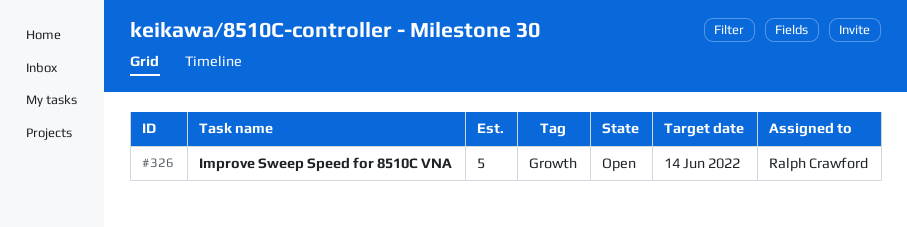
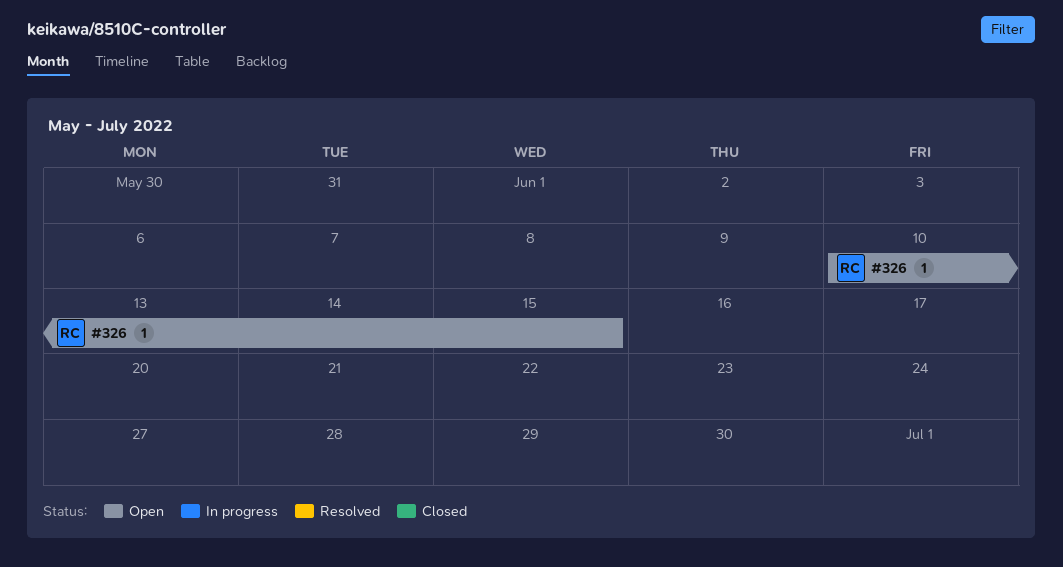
#326, estimate: 5 -> 1
#326, due: Jun 14 -> Jun 15

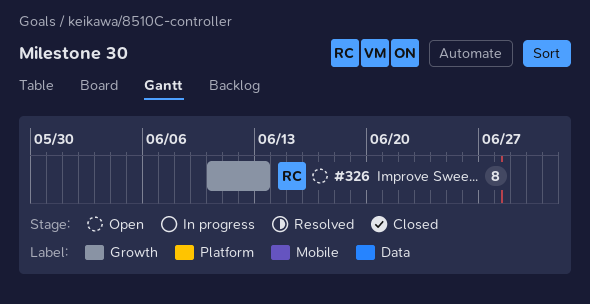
#326, estimate: 1 -> 8
#326, due: Jun 15 -> Jun 13

